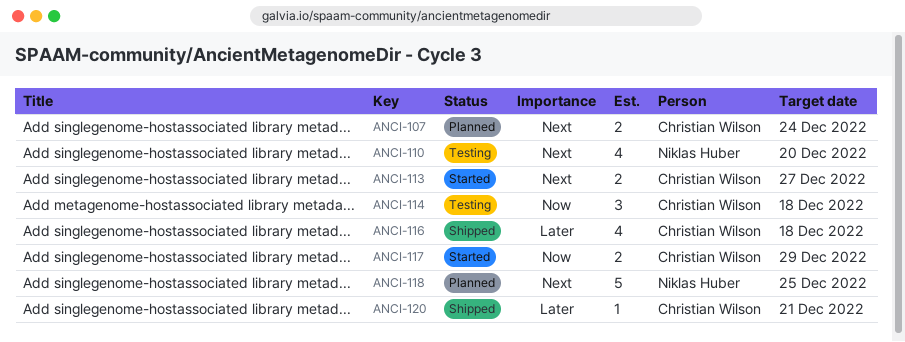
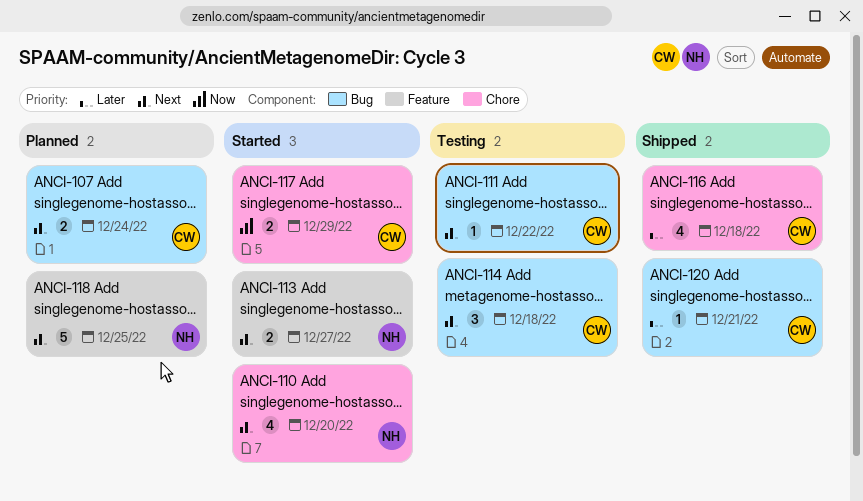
ANCI-110, status: Testing -> Started
ANCI-111: none -> present
ANCI-113, owner: Christian Wilson -> Niklas Huber
ANCI-114, priority: Now -> Next

